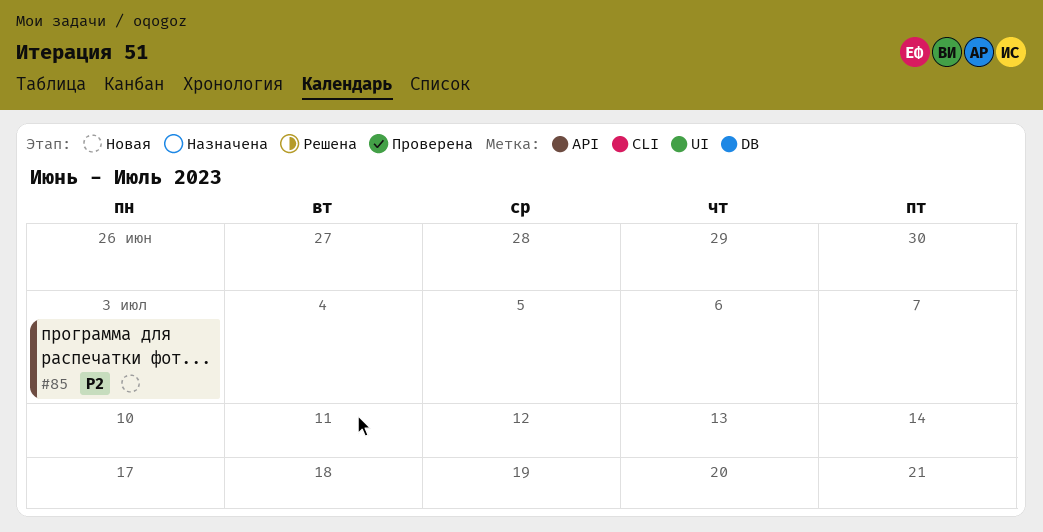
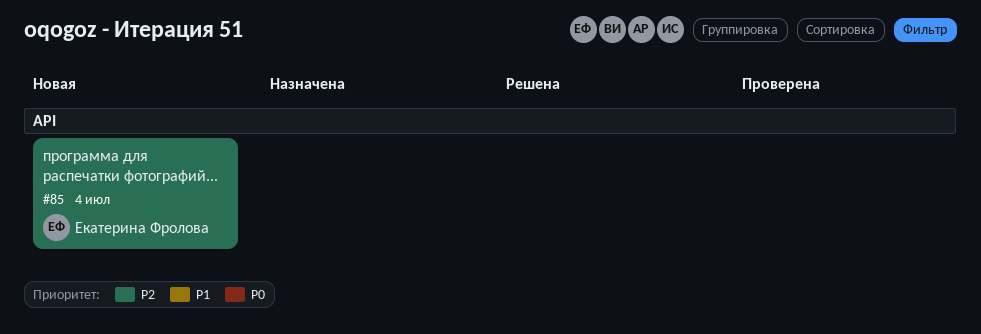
#85, due: Jul 3 -> Jul 4

